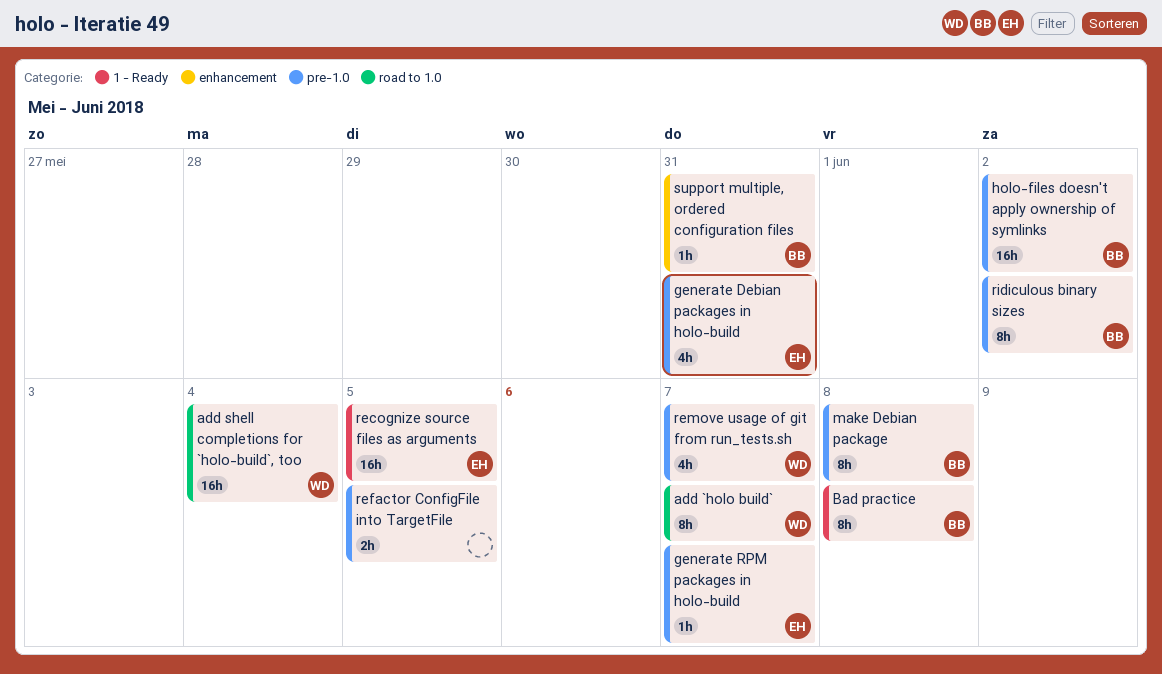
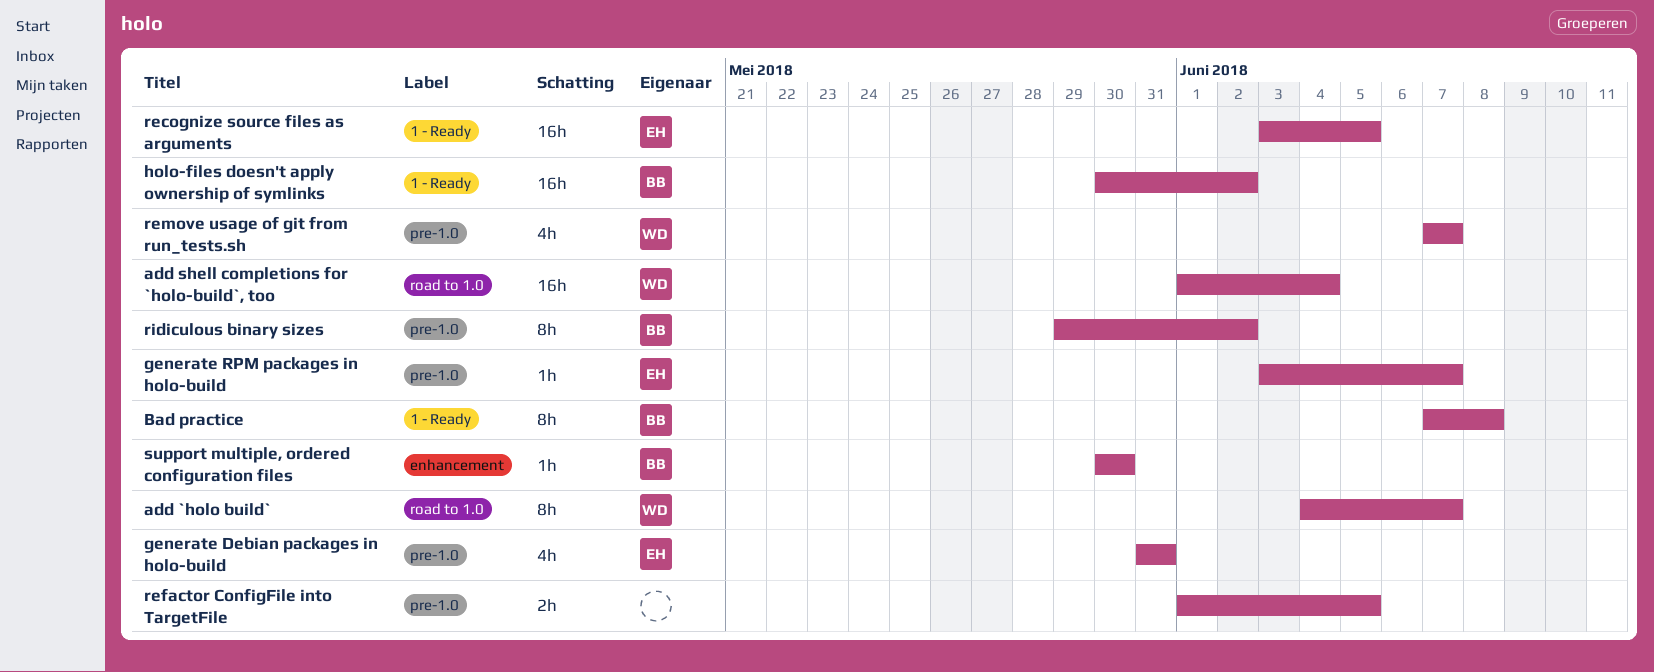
holo-files doesn't apply ownership of symlinks, label: pre-1.0 -> 1 - Ready
make Debian package: present -> none
support multiple, ordered configuration files, due: May 31 -> May 30

